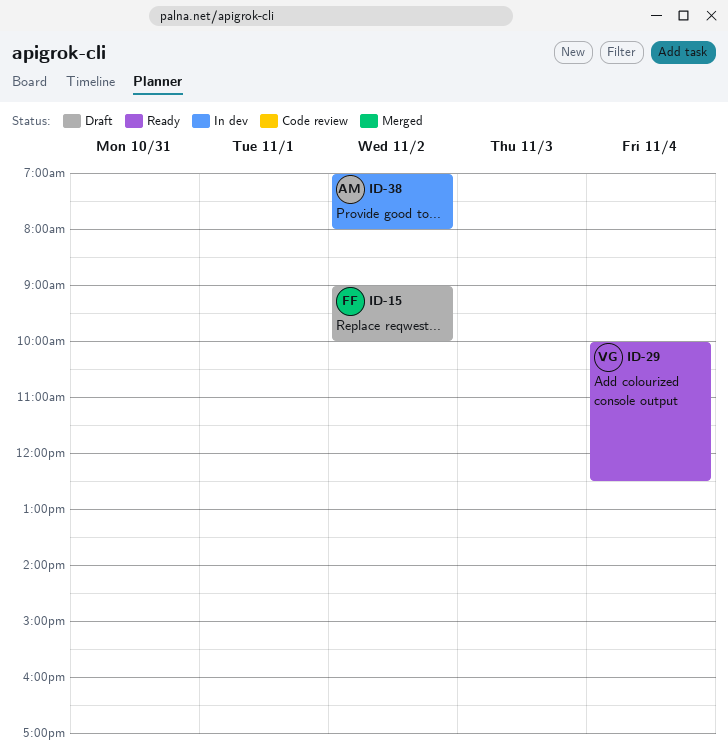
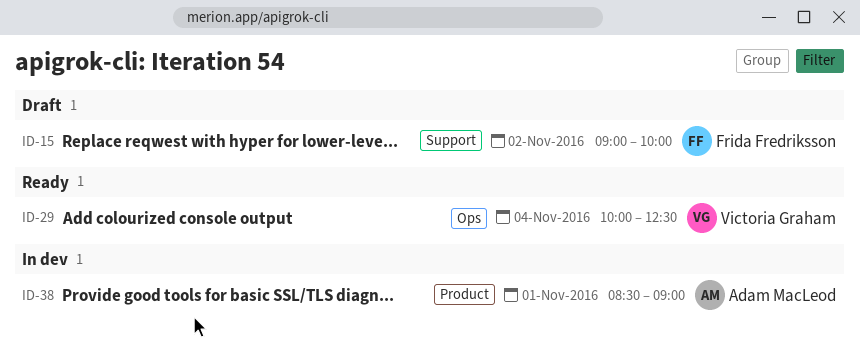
ID-38, day: Nov 2 -> Nov 1
ID-38, begins: 07:00 -> 08:30
ID-38, ends: 08:00 -> 09:00

